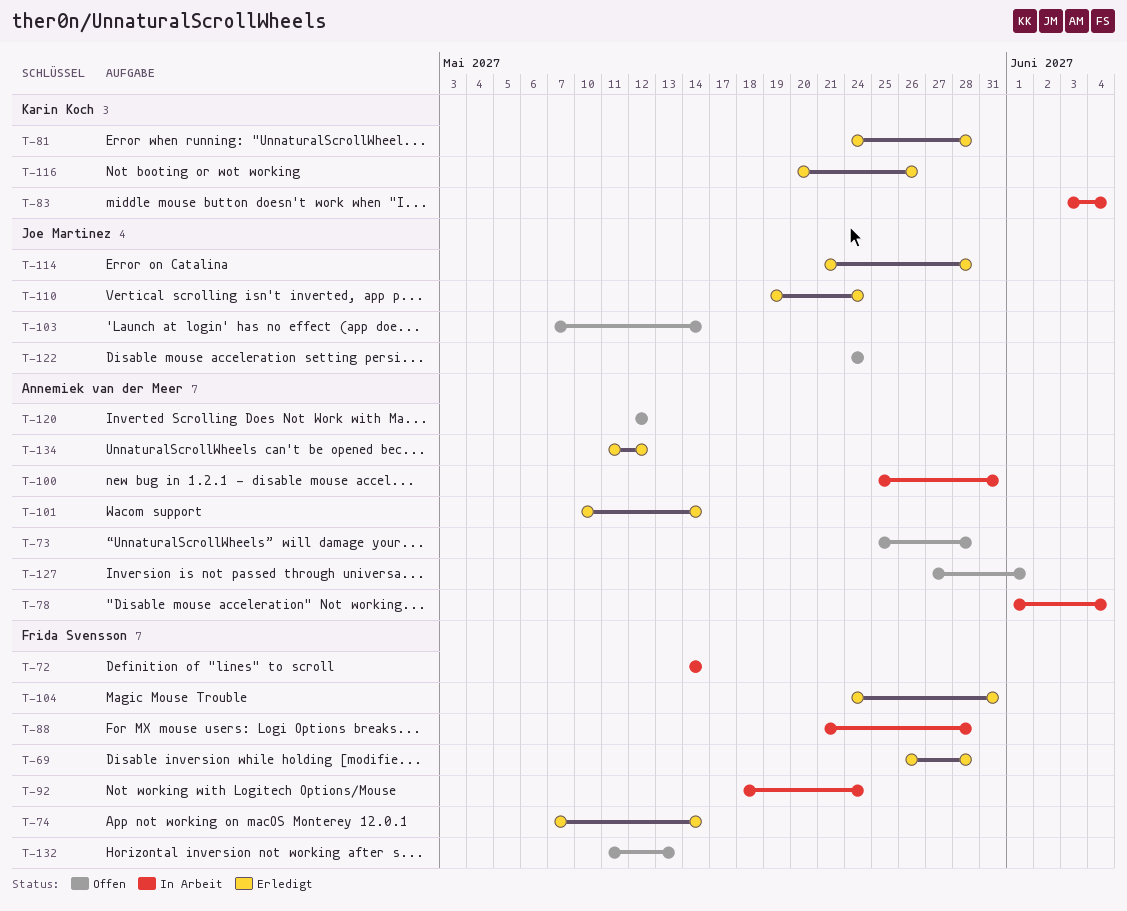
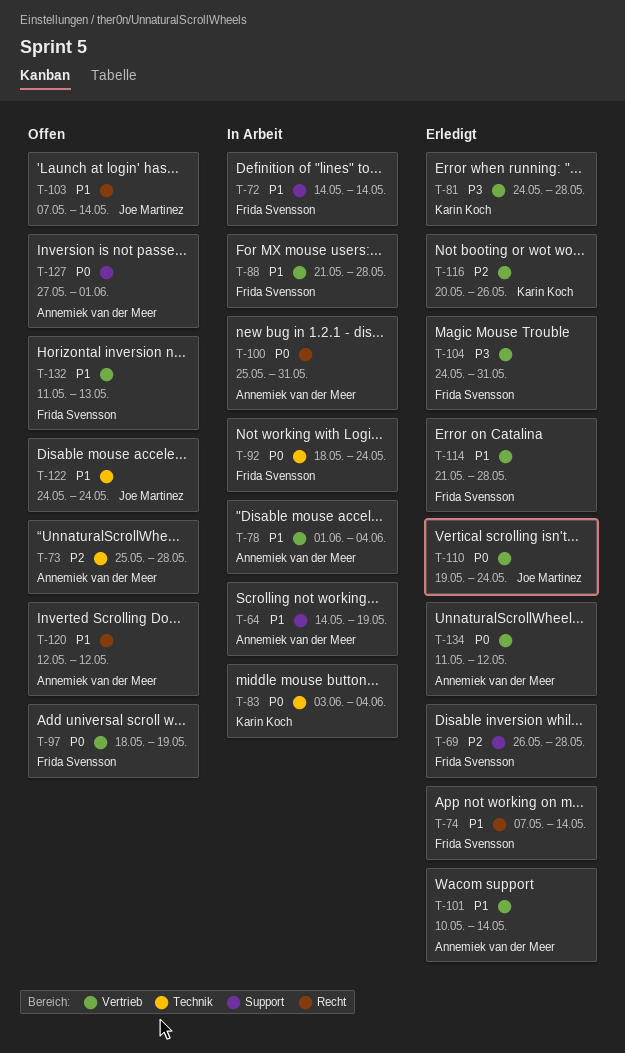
T-64: none -> present
T-97: none -> present
T-114, owner: Joe Martinez -> Frida Svensson

